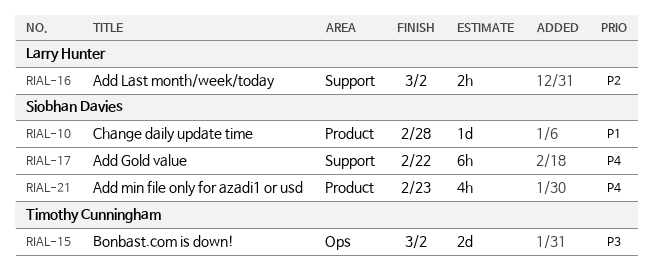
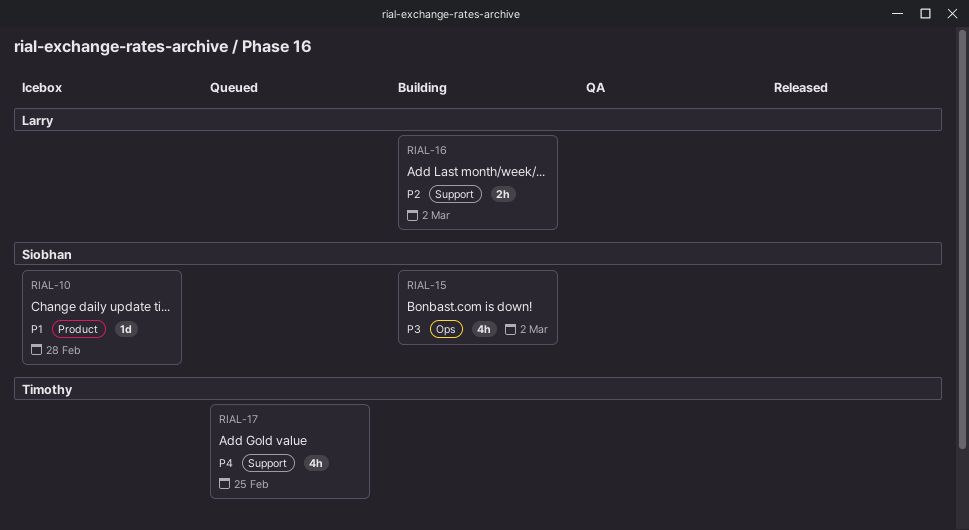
RIAL-15, owner: Timothy Cunningham -> Siobhan Davies
RIAL-15, estimate: 2d -> 4h
RIAL-17, owner: Siobhan Davies -> Timothy Cunningham
RIAL-17, estimate: 6h -> 4h
RIAL-17, due: Feb 22 -> Feb 25
RIAL-21: present -> none

